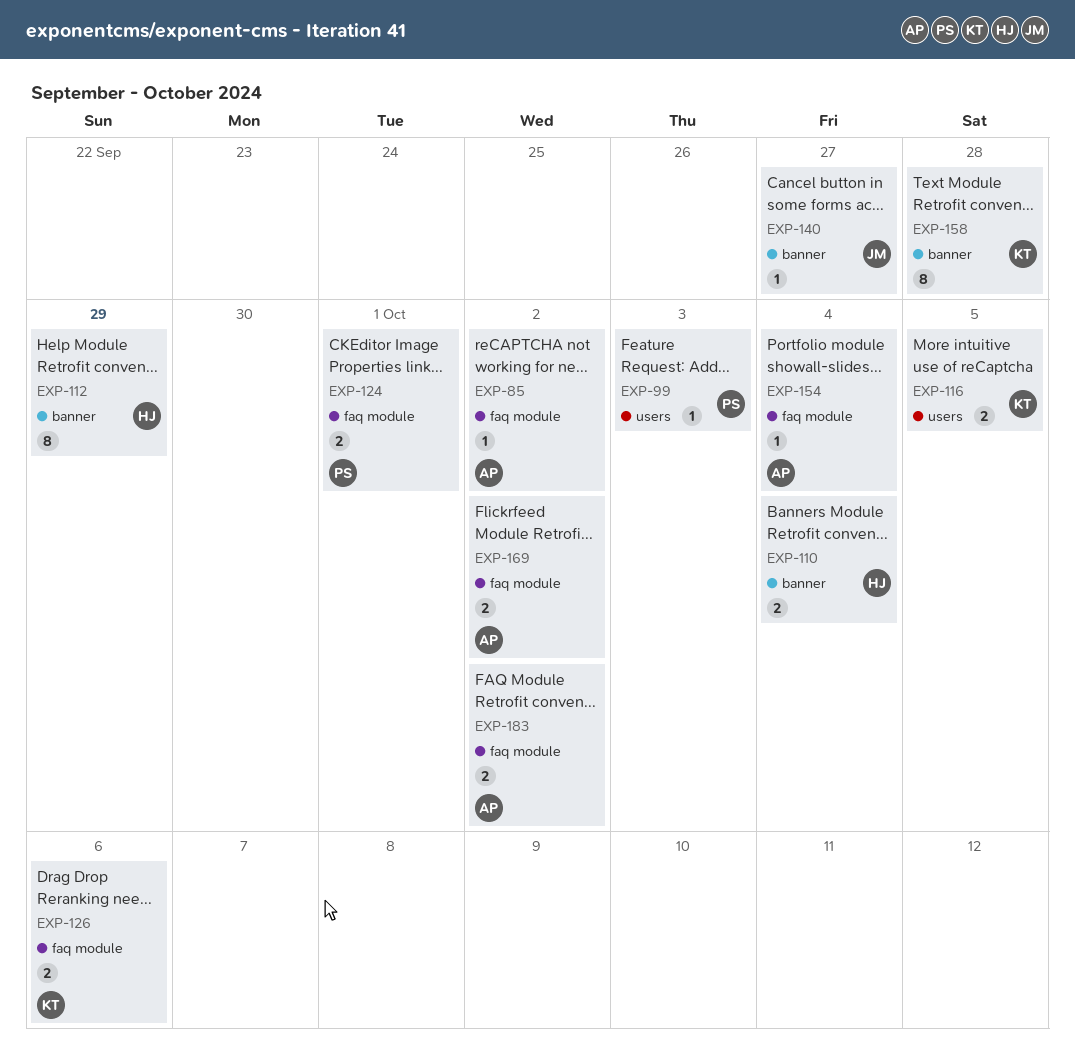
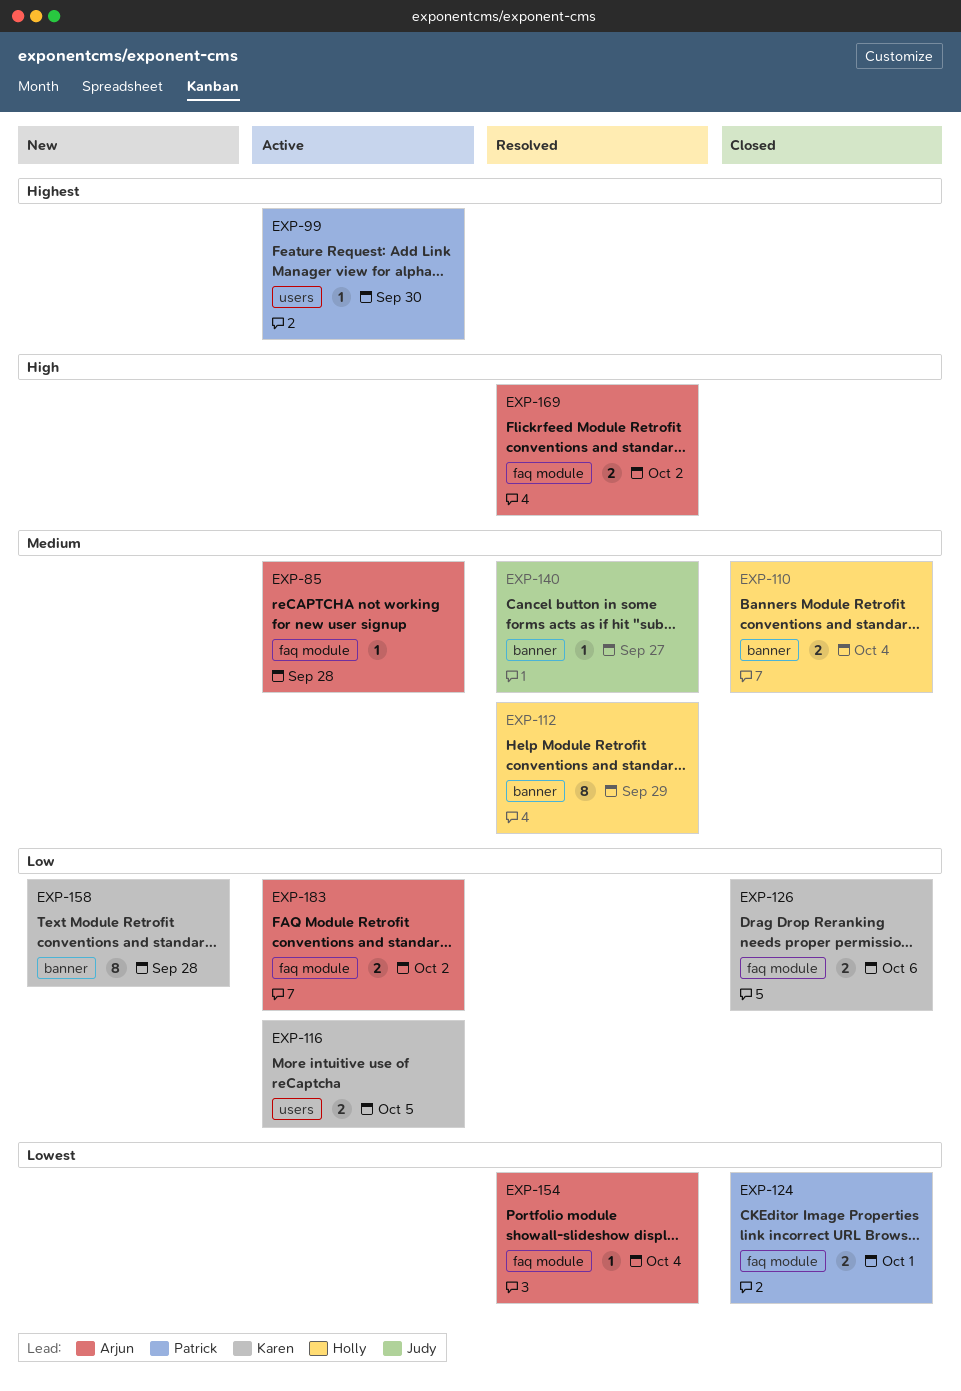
EXP-85, due: Oct 2 -> Sep 28
EXP-99, due: Oct 3 -> Sep 30

